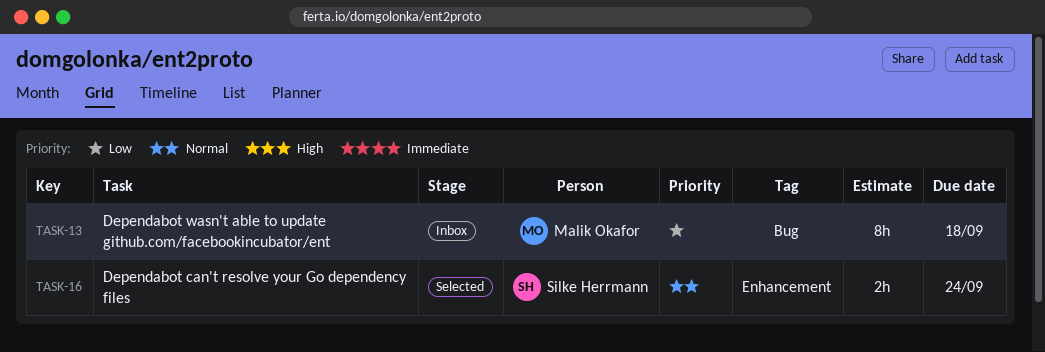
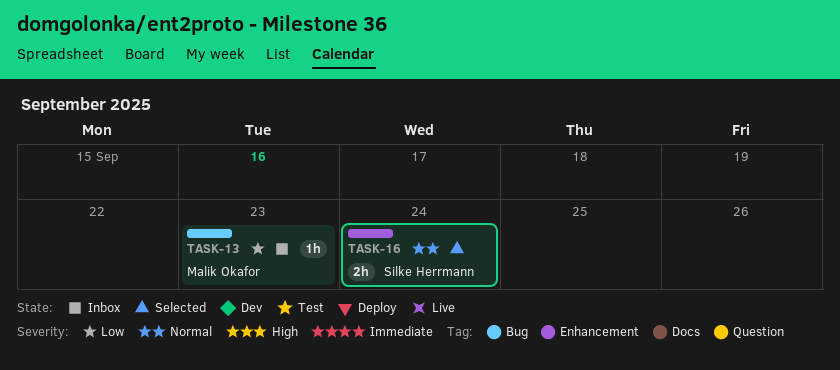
TASK-13, estimate: 8h -> 1h
TASK-13, due: Sep 18 -> Sep 23

